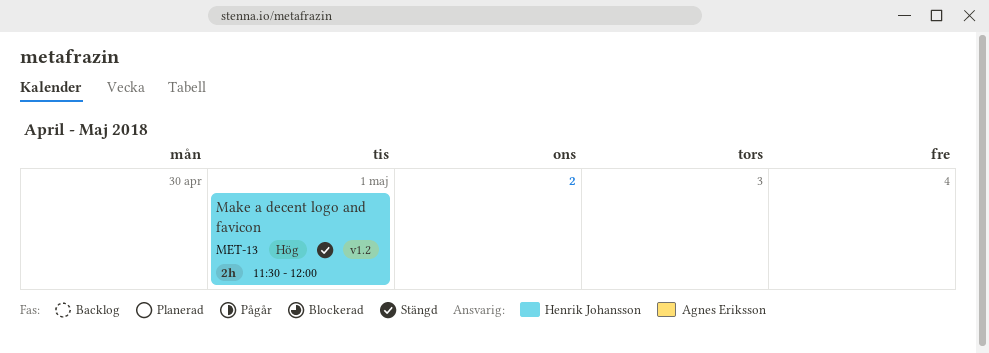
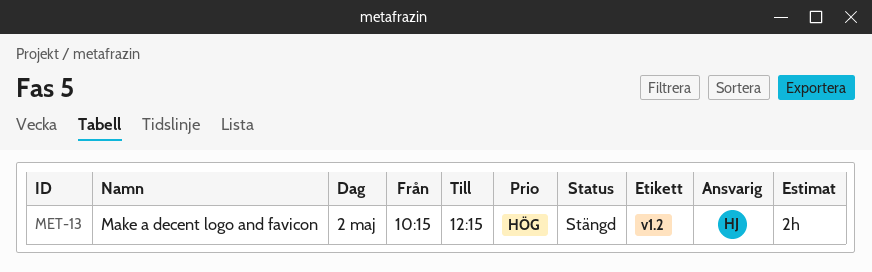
MET-13, day: May 1 -> May 2
MET-13, begins: 11:30 -> 10:15
MET-13, ends: 12:00 -> 12:15

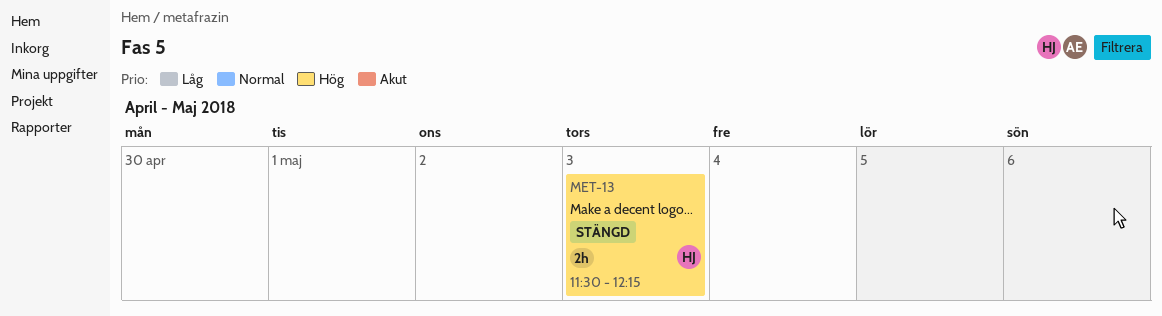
MET-13, day: May 2 -> May 3
MET-13, begins: 10:15 -> 11:30

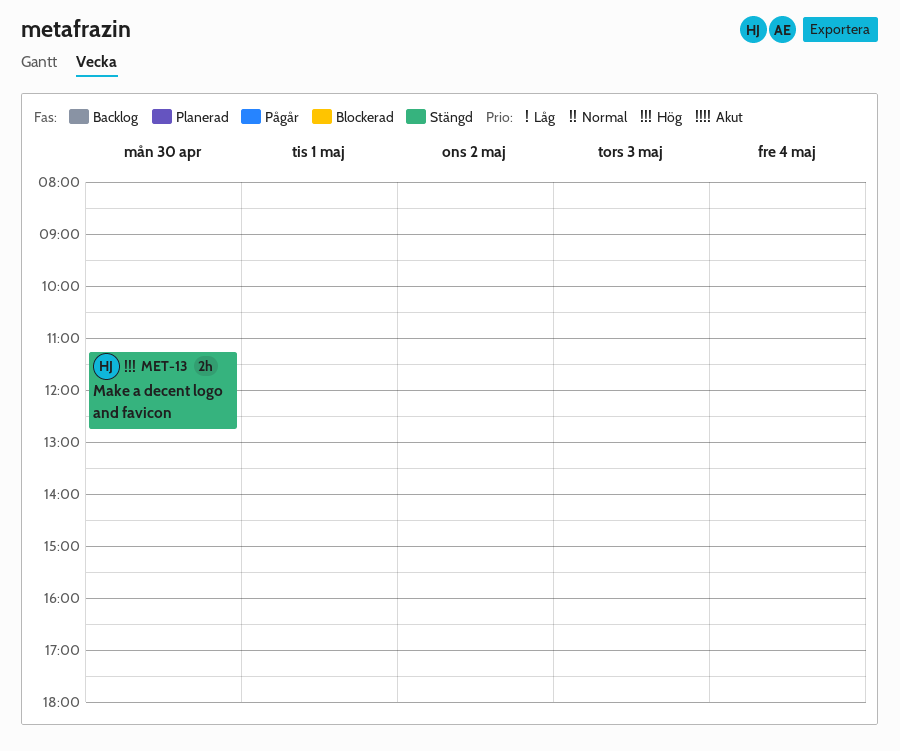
MET-13, day: May 3 -> Apr 30
MET-13, begins: 11:30 -> 11:15
MET-13, ends: 12:15 -> 12:45

